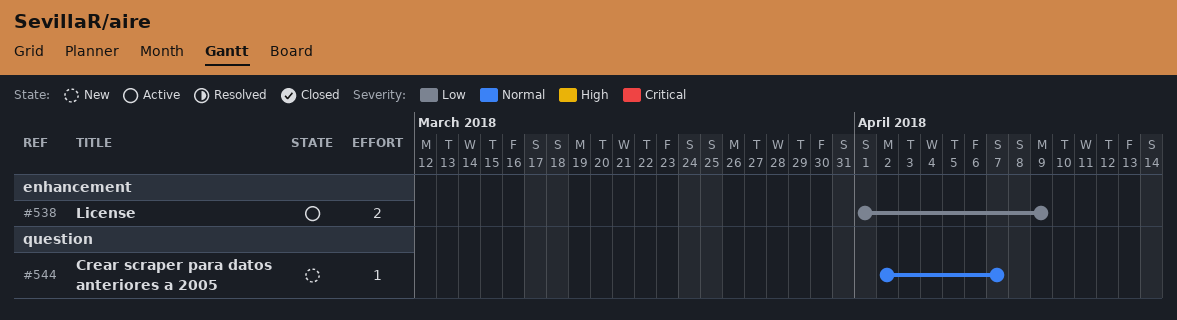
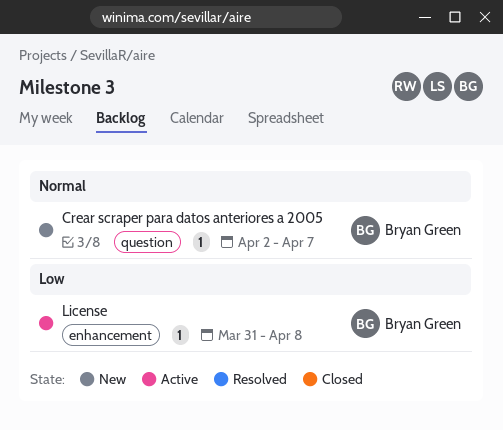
License, estimate: 2 -> 1
License, start: Apr 1 -> Mar 31
License, due: Apr 9 -> Apr 8

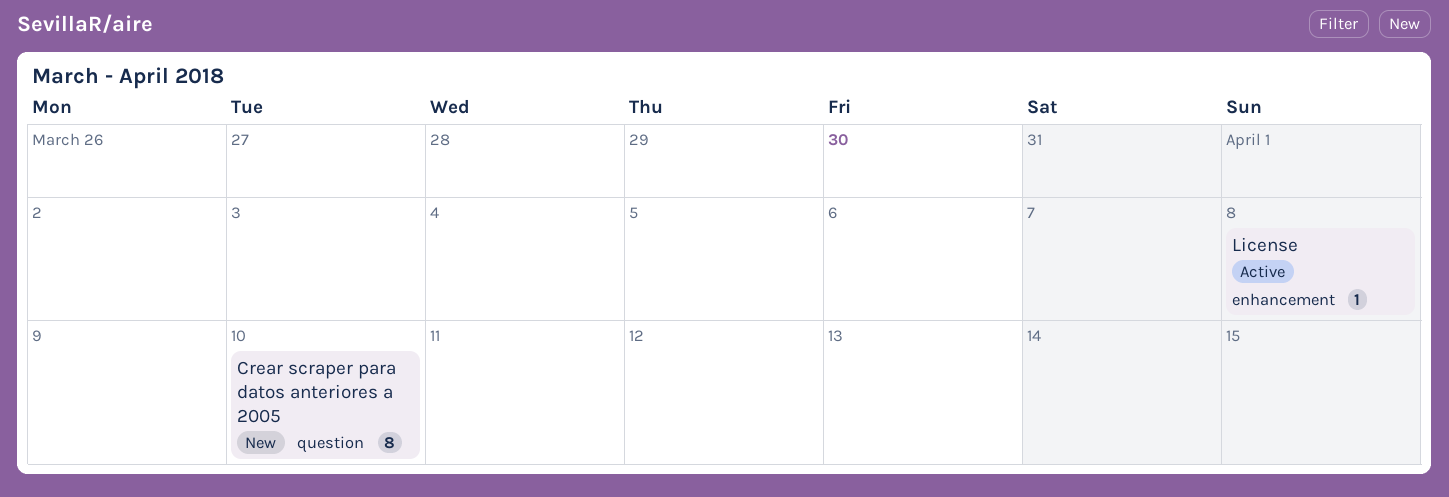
Crear scraper para datos anteriores a 2005, estimate: 1 -> 8
Crear scraper para datos anteriores a 2005, due: Apr 7 -> Apr 10

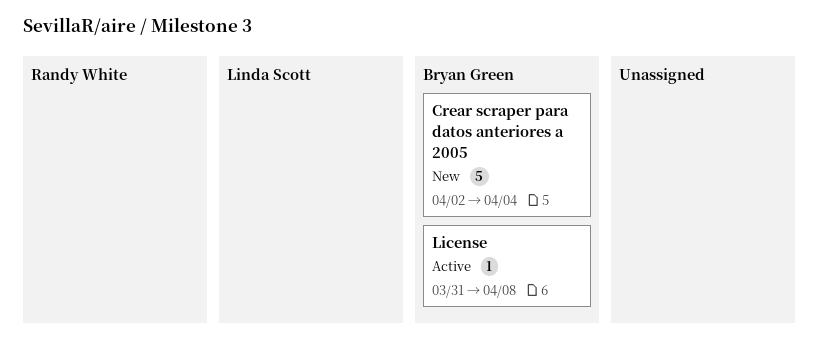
Crear scraper para datos anteriores a 2005, estimate: 8 -> 5
Crear scraper para datos anteriores a 2005, due: Apr 10 -> Apr 4

